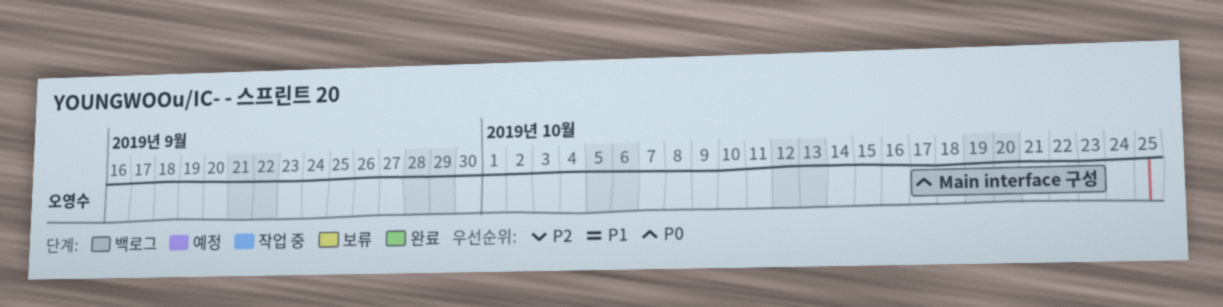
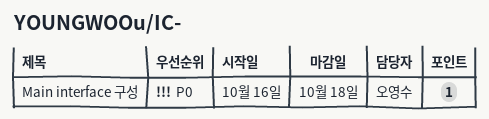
Main interface 구성, start: Oct 17 -> Oct 16
Main interface 구성, due: Oct 23 -> Oct 18

